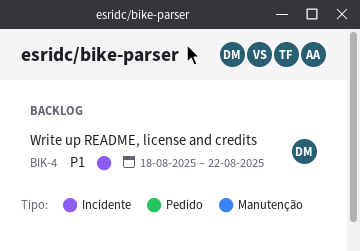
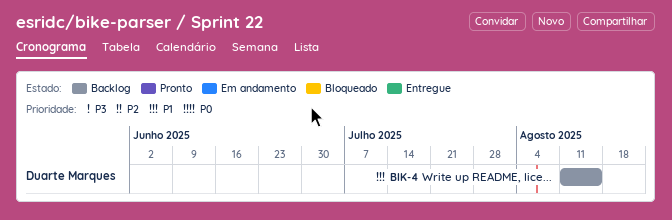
BIK-4, start: Aug 18 -> Aug 11
BIK-4, due: Aug 22 -> Aug 15

